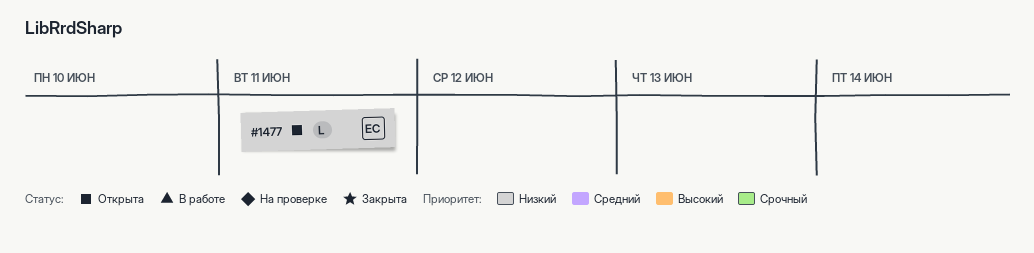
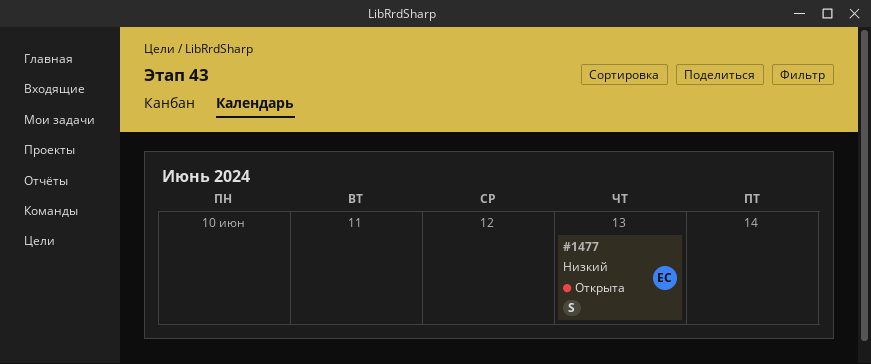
#1477, estimate: L -> S
#1477, due: Jun 11 -> Jun 13

